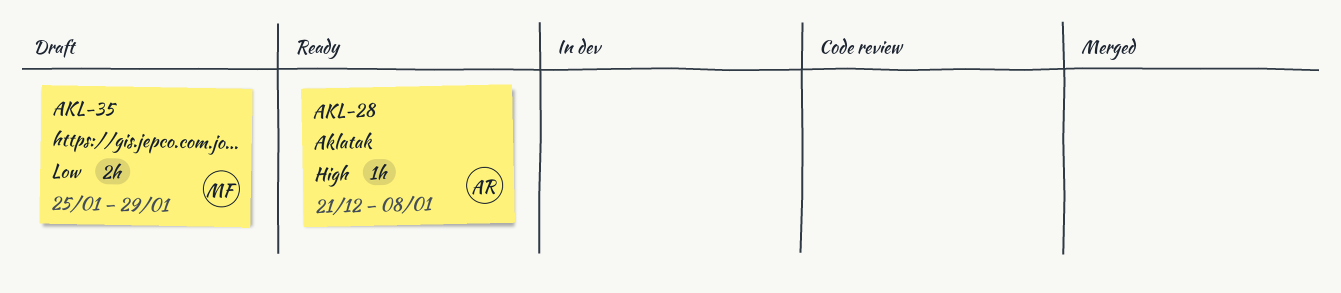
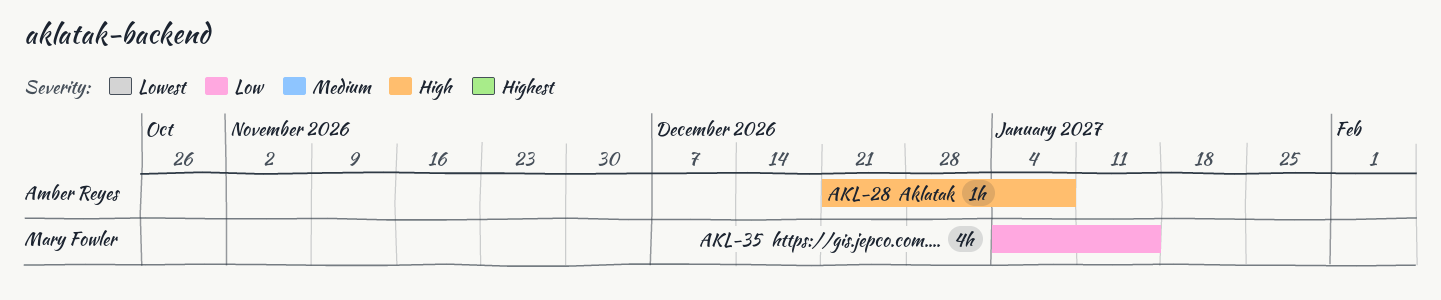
AKL-35, estimate: 2h -> 4h
AKL-35, start: Jan 25 -> Jan 4
AKL-35, due: Jan 29 -> Jan 15

